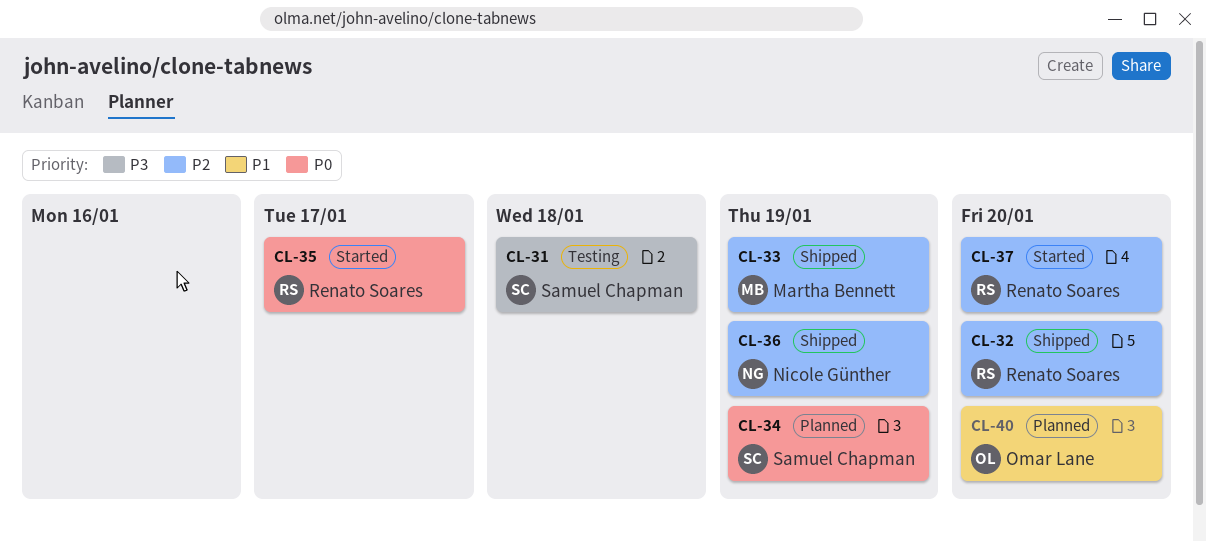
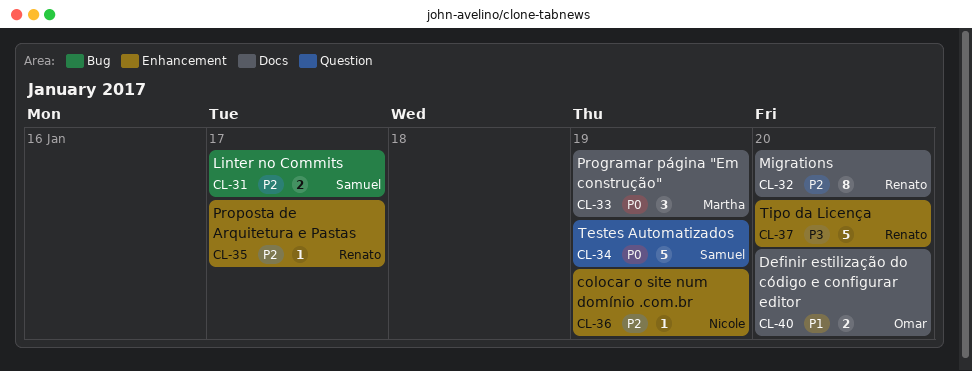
CL-31, priority: P3 -> P2
CL-31, due: Jan 18 -> Jan 17
CL-33, priority: P2 -> P0
CL-35, priority: P0 -> P2
CL-37, priority: P2 -> P3

